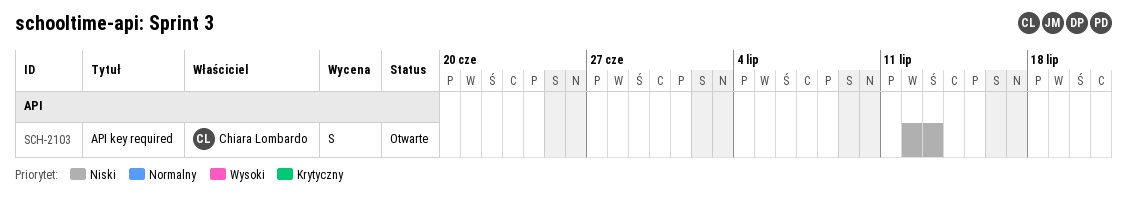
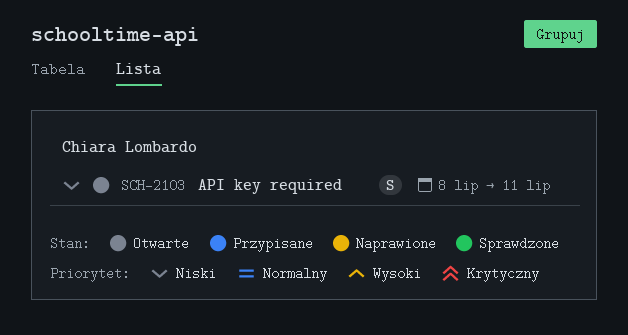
SCH-2103, start: Jul 12 -> Jul 8
SCH-2103, due: Jul 13 -> Jul 11

